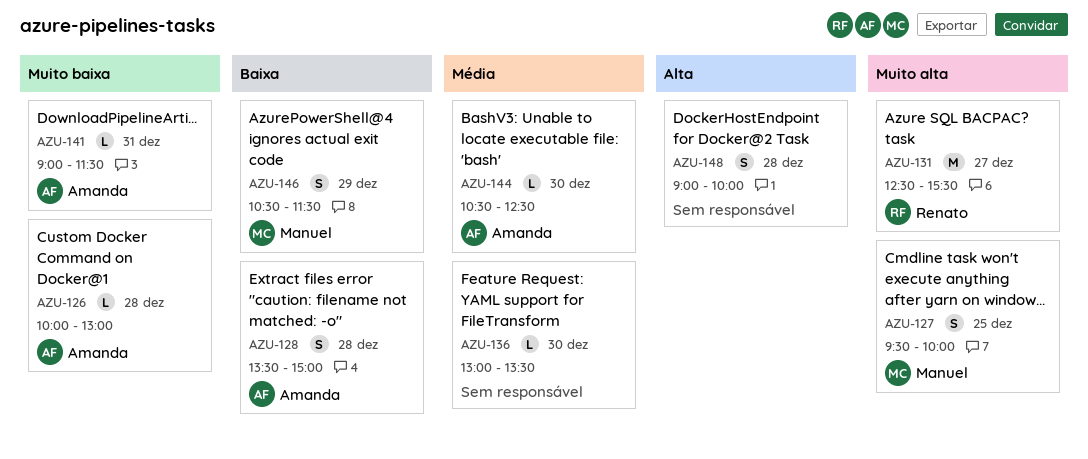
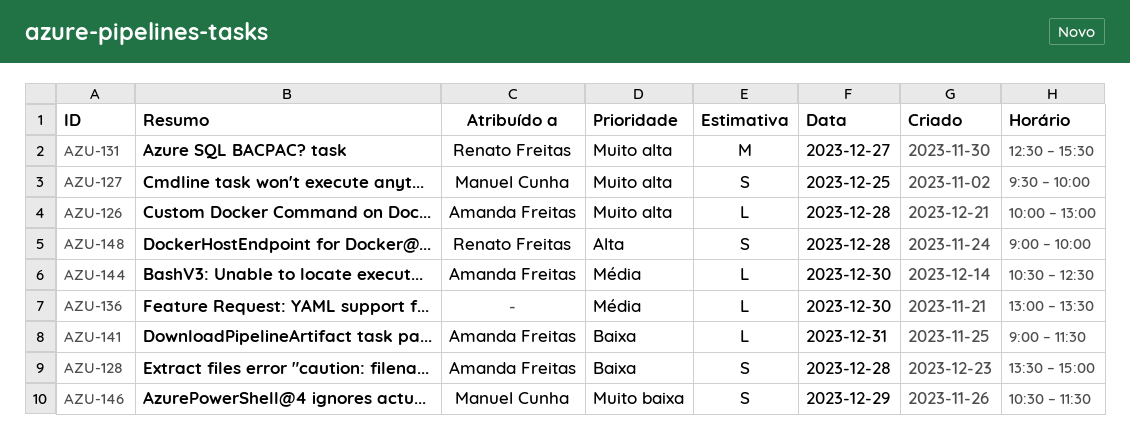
AZU-126, priority: Muito baixa -> Muito alta
AZU-141, priority: Muito baixa -> Baixa
AZU-146, priority: Baixa -> Muito baixa
AZU-148, owner: none -> Renato Freitas

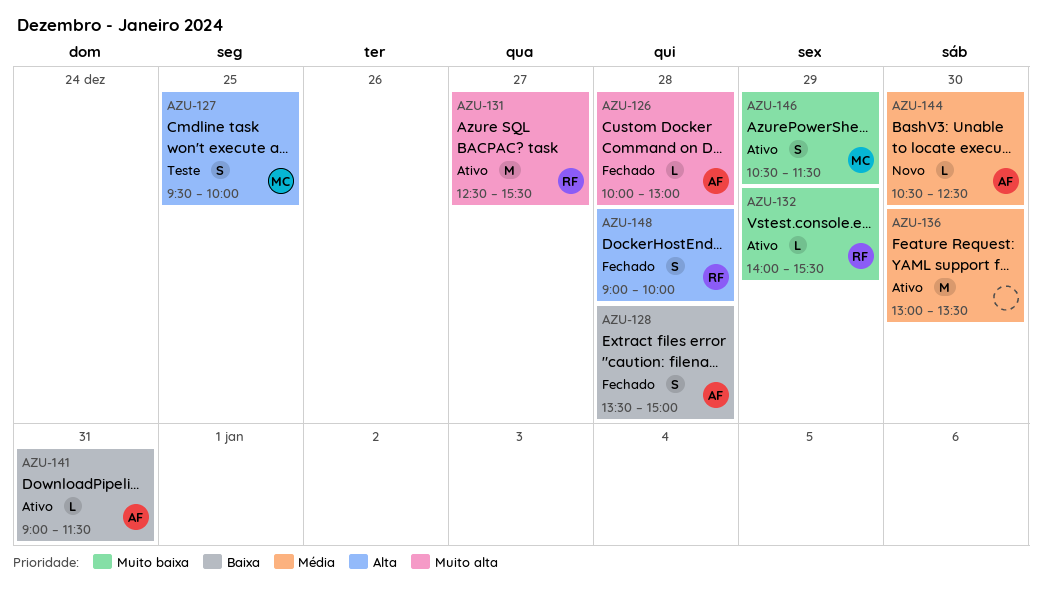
AZU-127, priority: Muito alta -> Alta
AZU-132: none -> present
AZU-136, estimate: L -> M

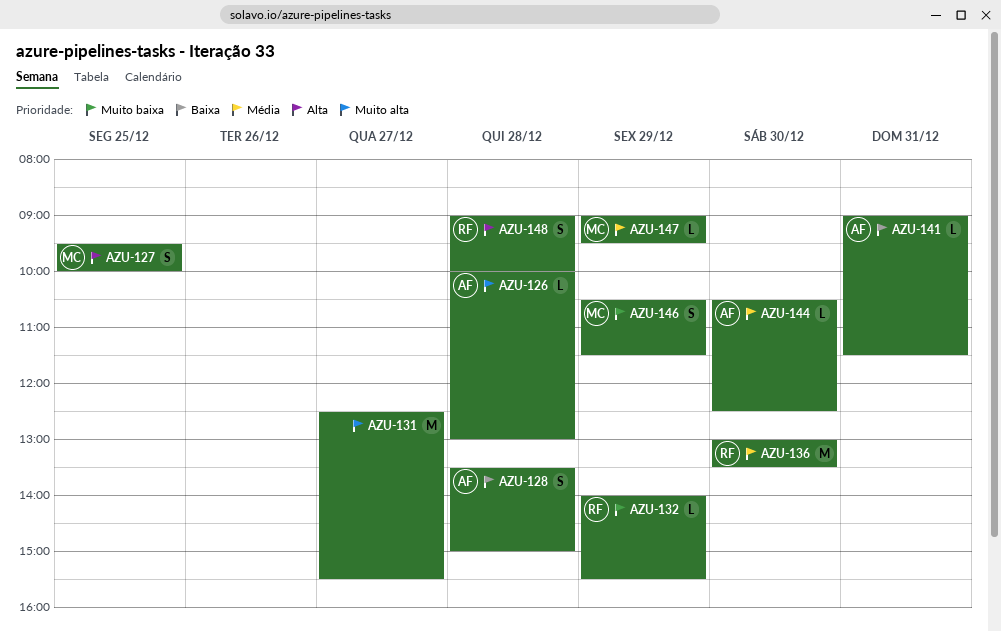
AZU-131, owner: RF -> none
AZU-136, owner: none -> RF
AZU-147: none -> present

